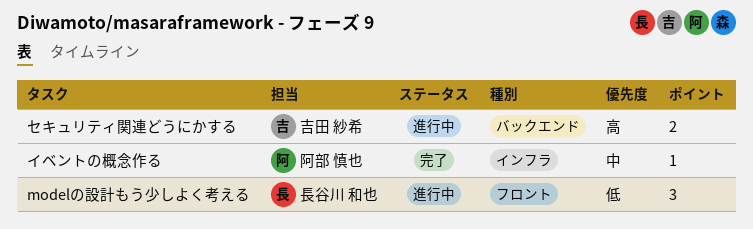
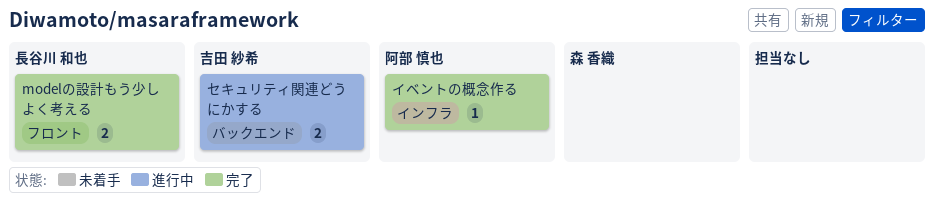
modelの設計もう少しよく考える, status: 進行中 -> 完了
modelの設計もう少しよく考える, estimate: 3 -> 2

